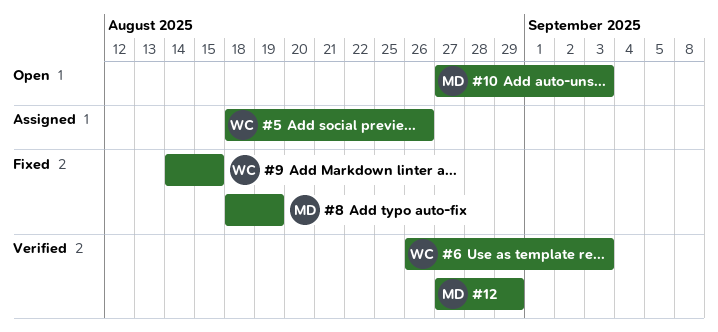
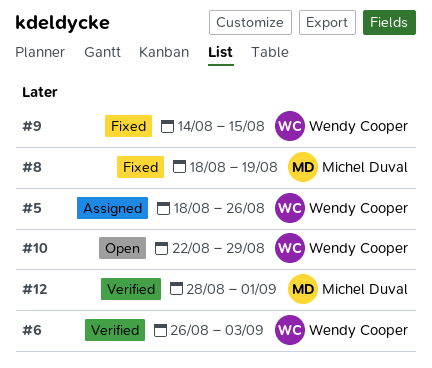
#10, owner: Michel Duval -> Wendy Cooper
#10, start: Aug 27 -> Aug 22
#10, due: Sep 3 -> Aug 29
#12, start: Aug 27 -> Aug 28
#12, due: Aug 29 -> Sep 1

